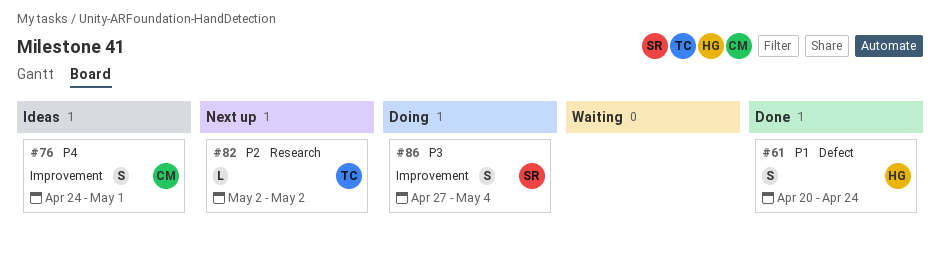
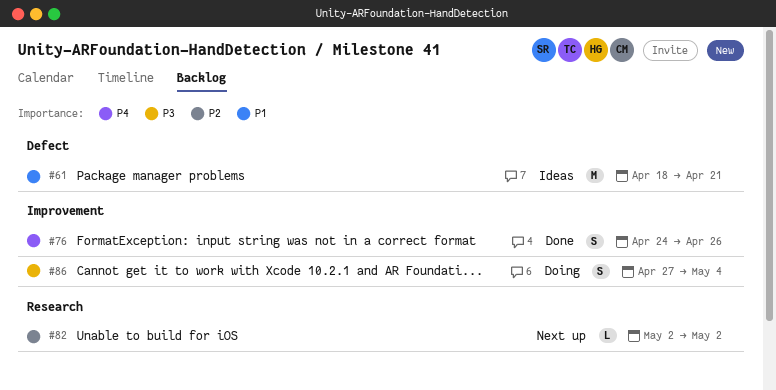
#61, status: Done -> Ideas
#61, estimate: S -> M
#61, start: Apr 20 -> Apr 18
#61, due: Apr 24 -> Apr 21
#76, status: Ideas -> Done
#76, due: May 1 -> Apr 26

